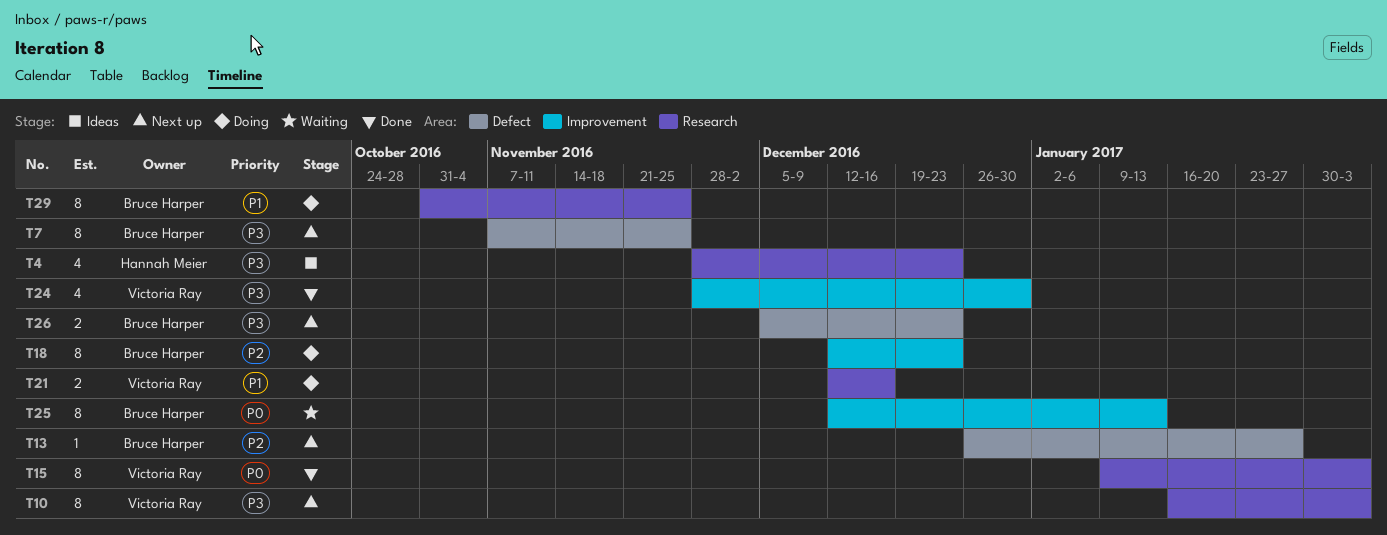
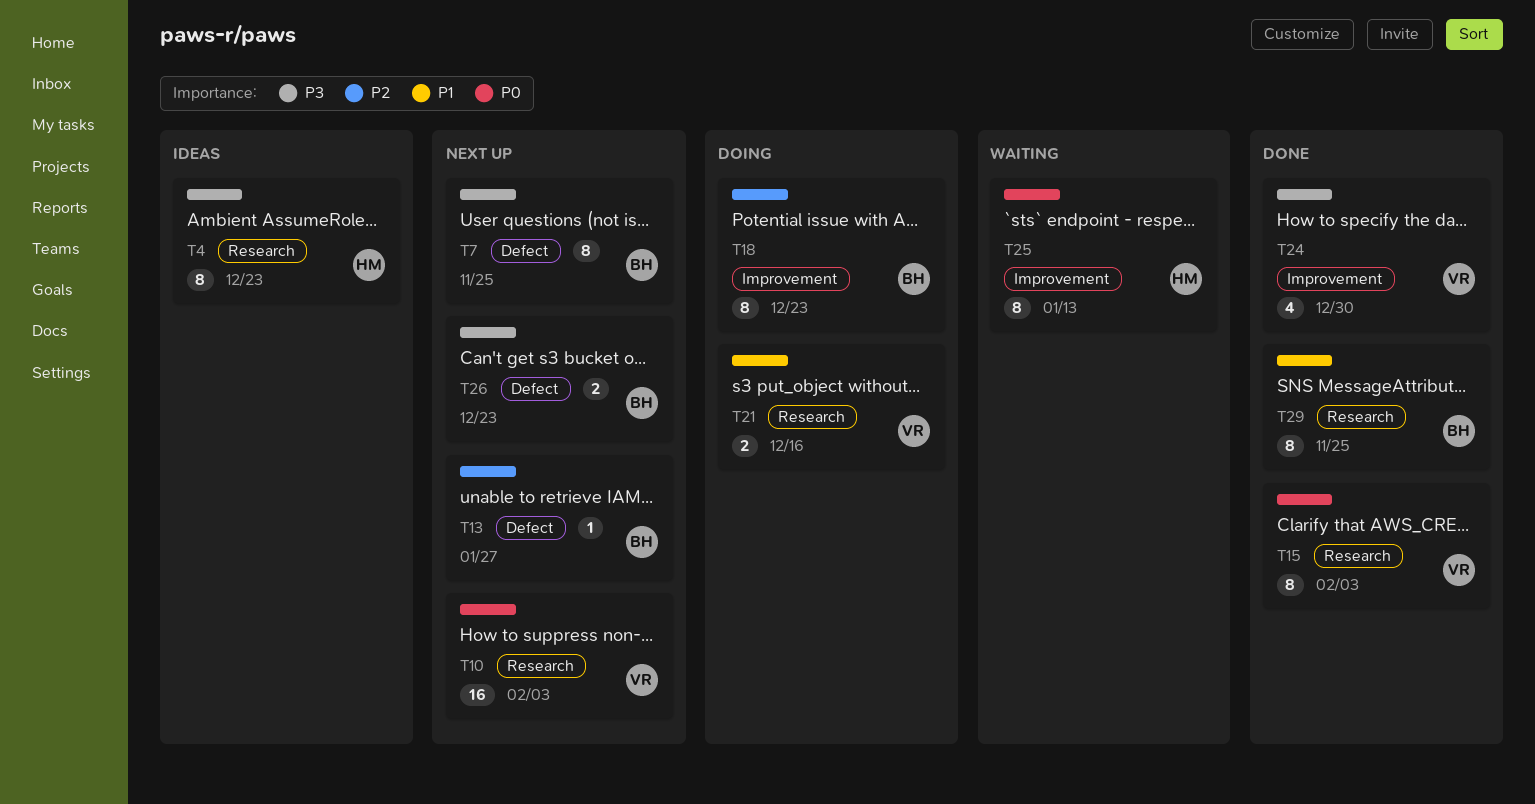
T4, estimate: 4 -> 8
T10, priority: P3 -> P0
T10, estimate: 8 -> 16
T25, owner: Bruce Harper -> Hannah Meier
T29, status: Doing -> Done

